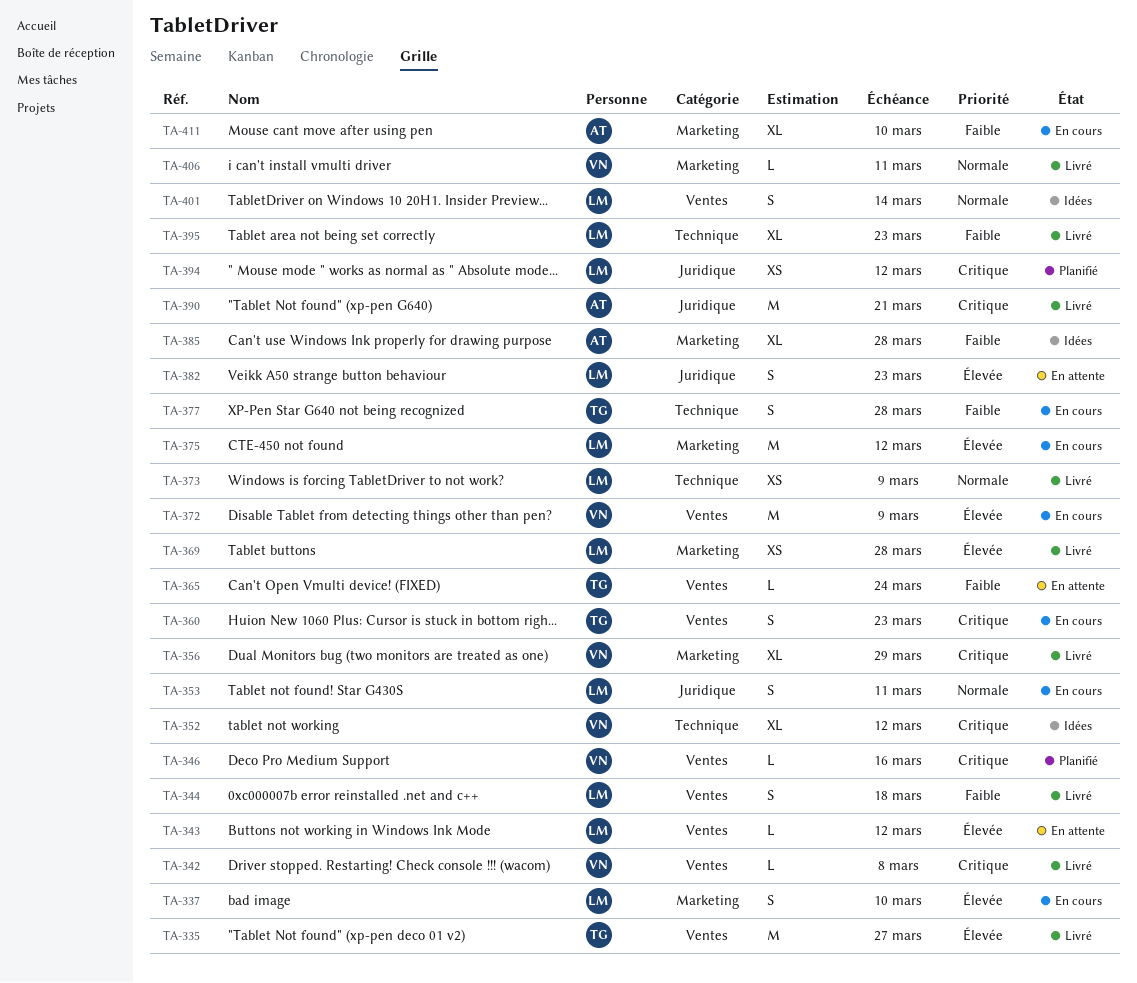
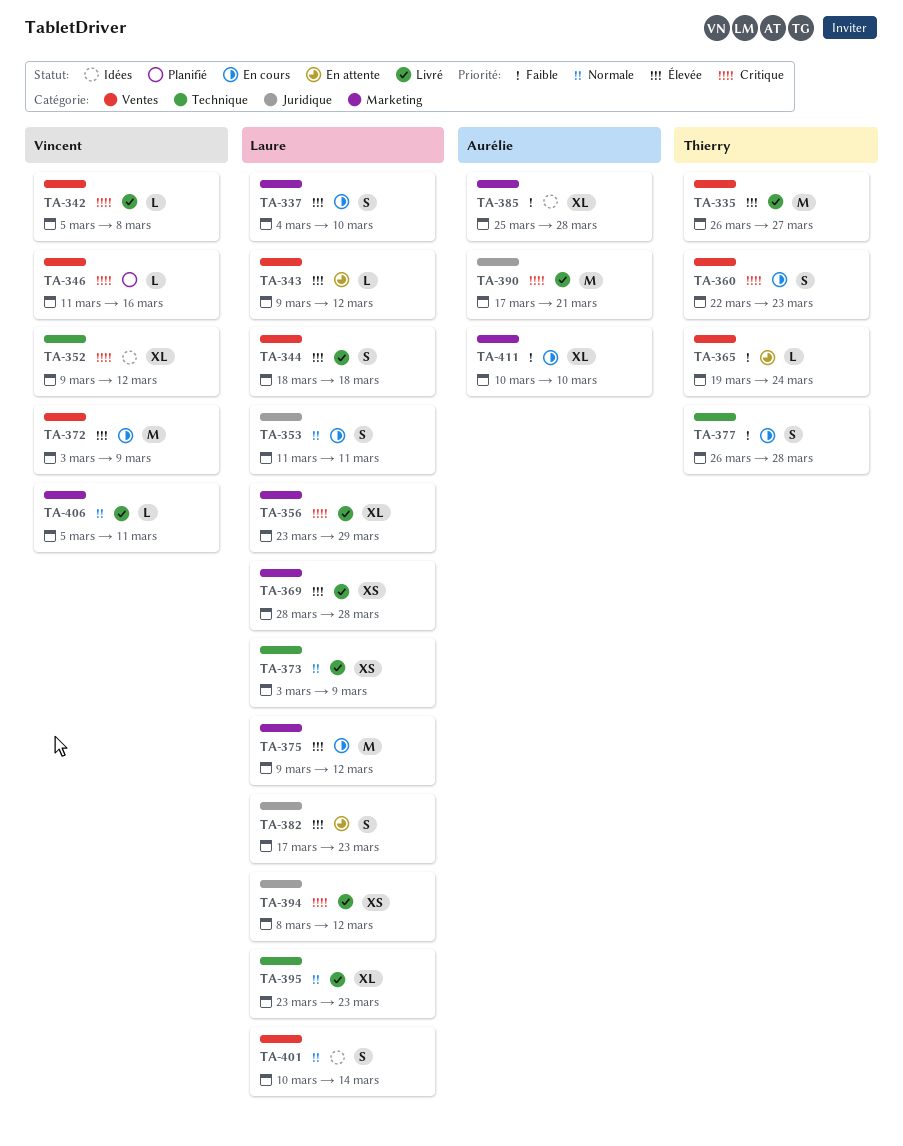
TA-344, priority: Faible -> Élevée
TA-356, owner: Vincent -> Laure
TA-394, status: Planifié -> Livré
TA-395, priority: Faible -> Normale

